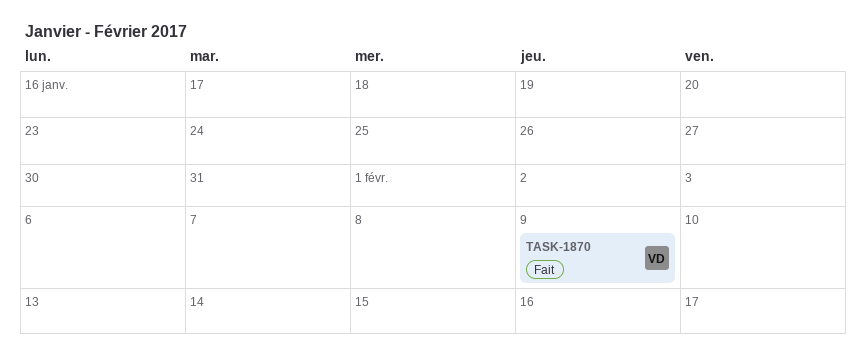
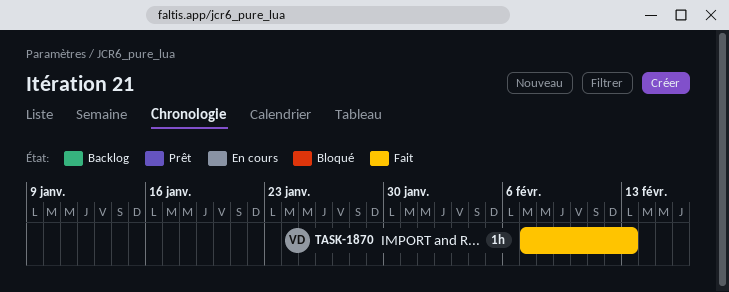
TASK-1870, due: Feb 9 -> Feb 13

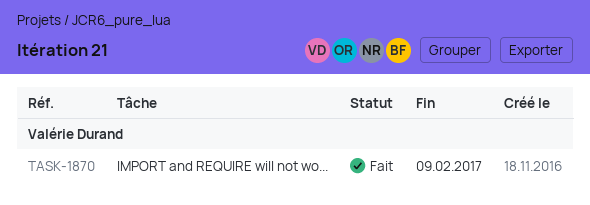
TASK-1870, due: Feb 13 -> Feb 9

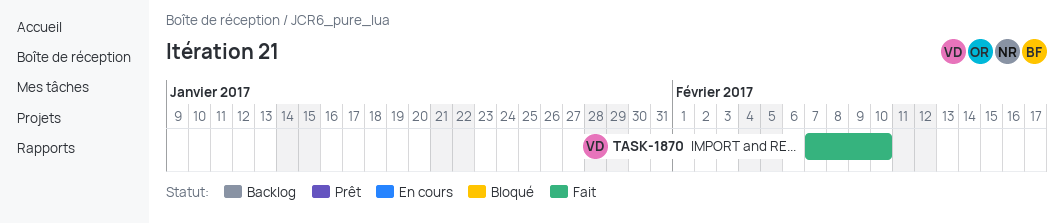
TASK-1870, due: Feb 9 -> Feb 10

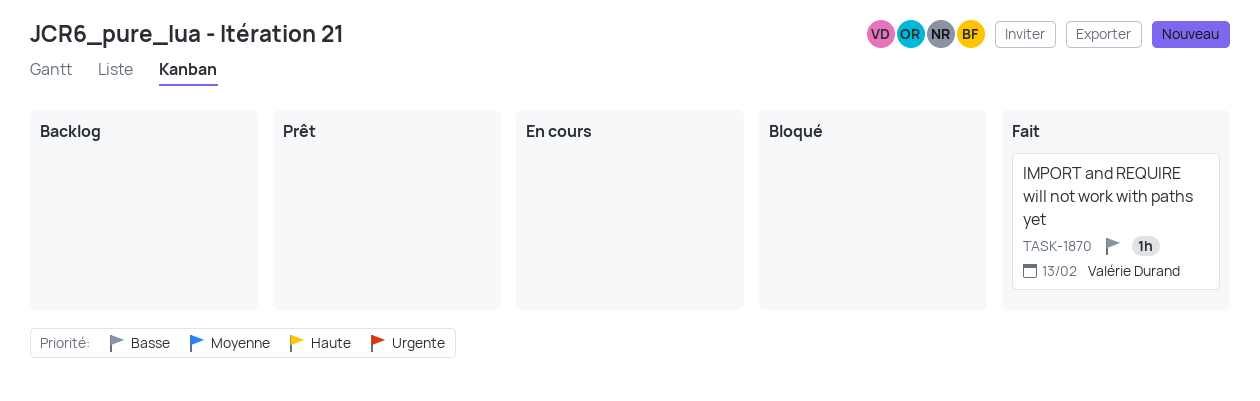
TASK-1870, due: Feb 10 -> Feb 13

